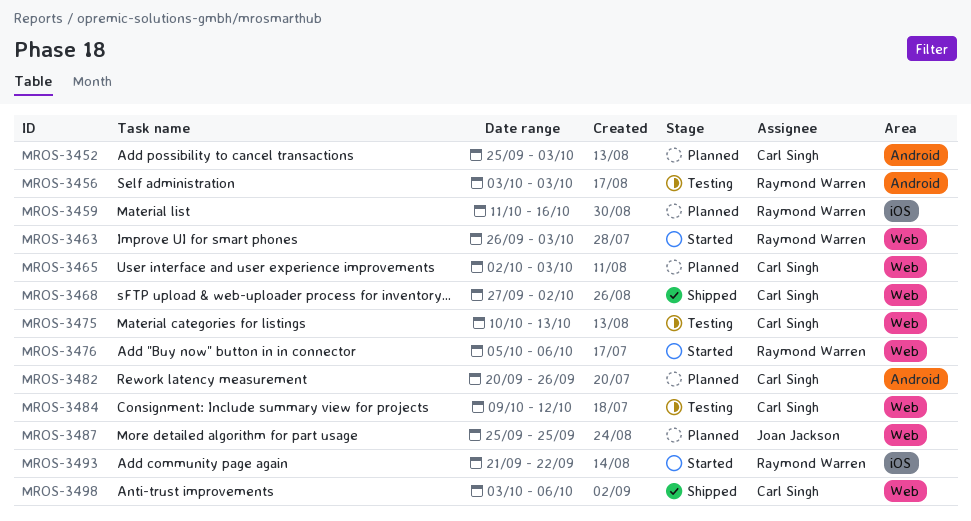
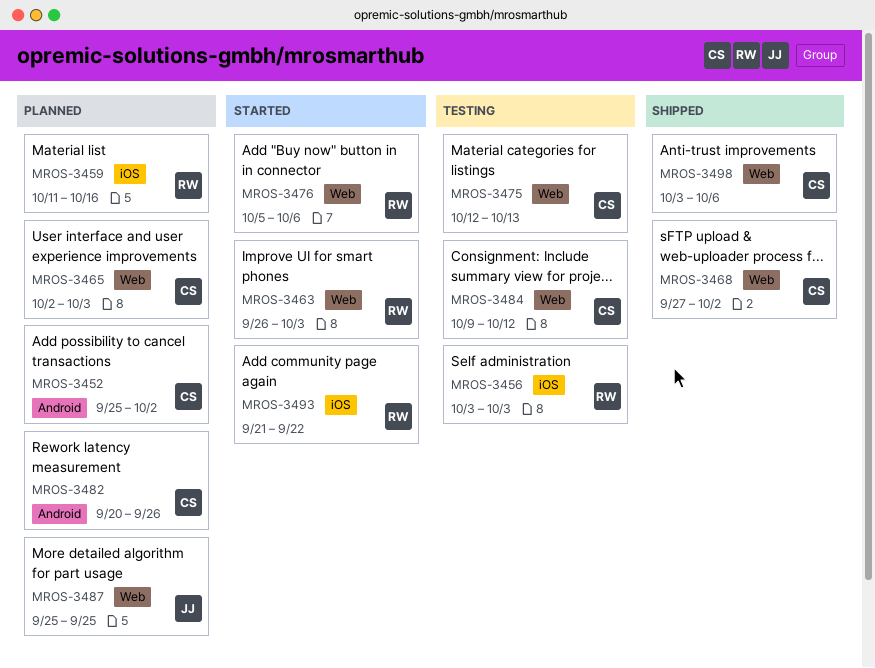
MROS-3452, due: Oct 3 -> Oct 2
MROS-3456, label: Android -> iOS
MROS-3475, start: Oct 10 -> Oct 12

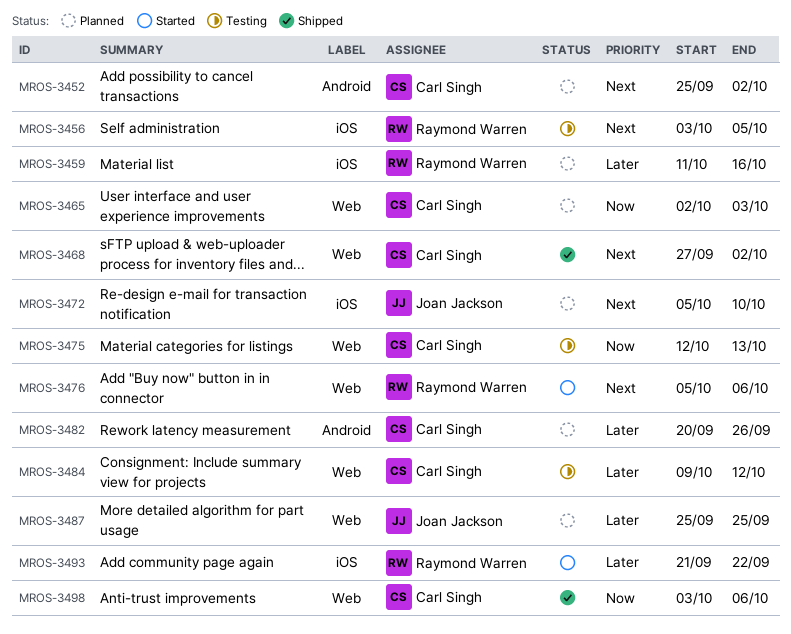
MROS-3456, due: Oct 3 -> Oct 5
MROS-3463: present -> none
MROS-3472: none -> present

